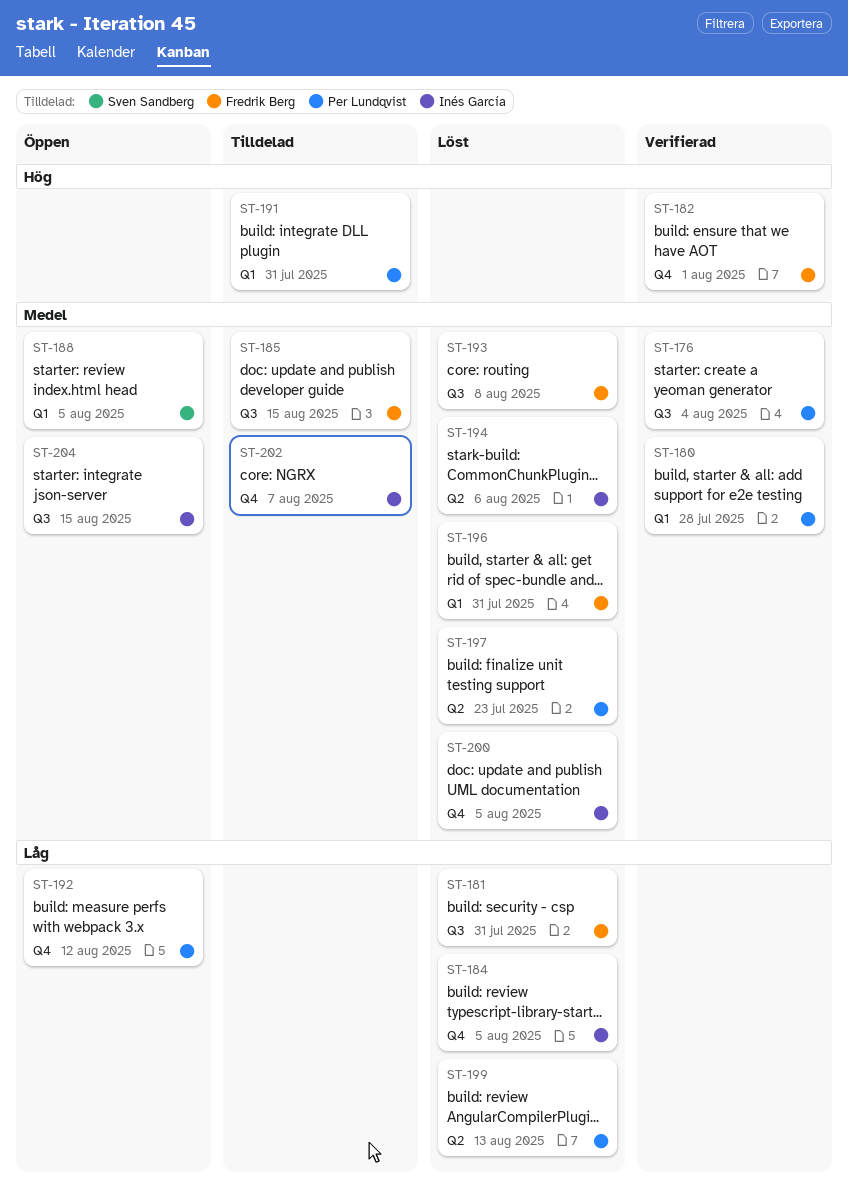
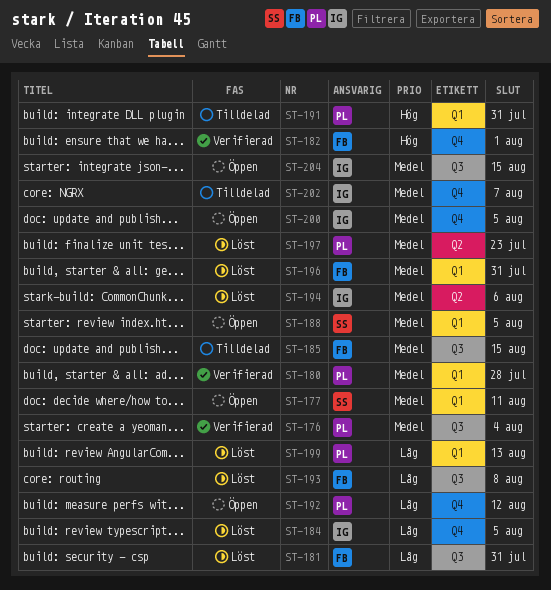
ST-177: none -> present
ST-193, priority: Medel -> Låg
ST-199, label: Q2 -> Q1
ST-200, status: Löst -> Öppen

